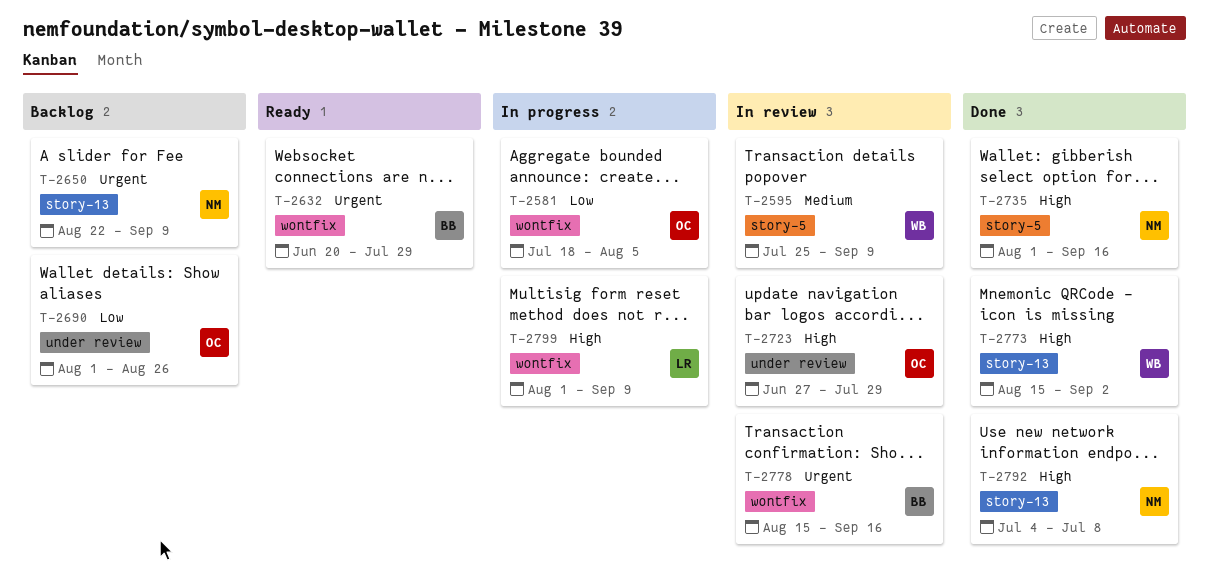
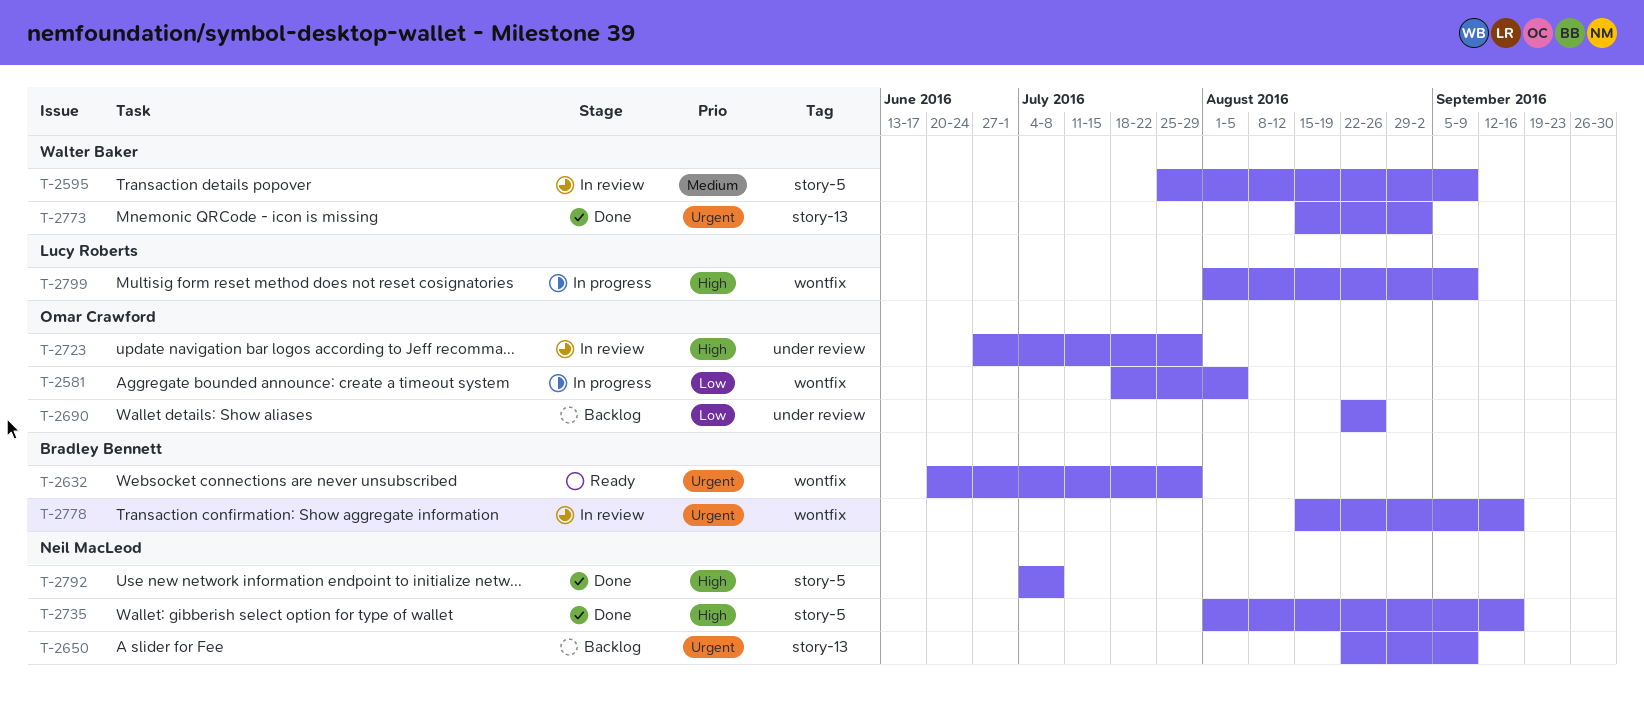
T-2690, start: Aug 1 -> Aug 22
T-2773, priority: High -> Urgent
T-2792, label: story-13 -> story-5

